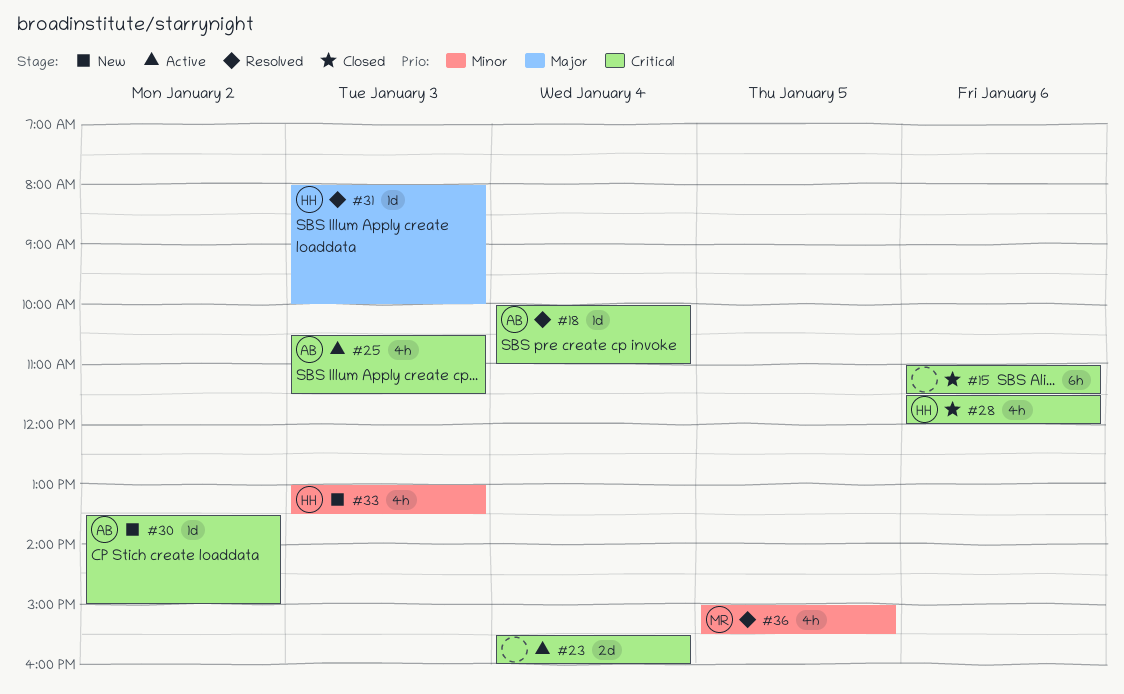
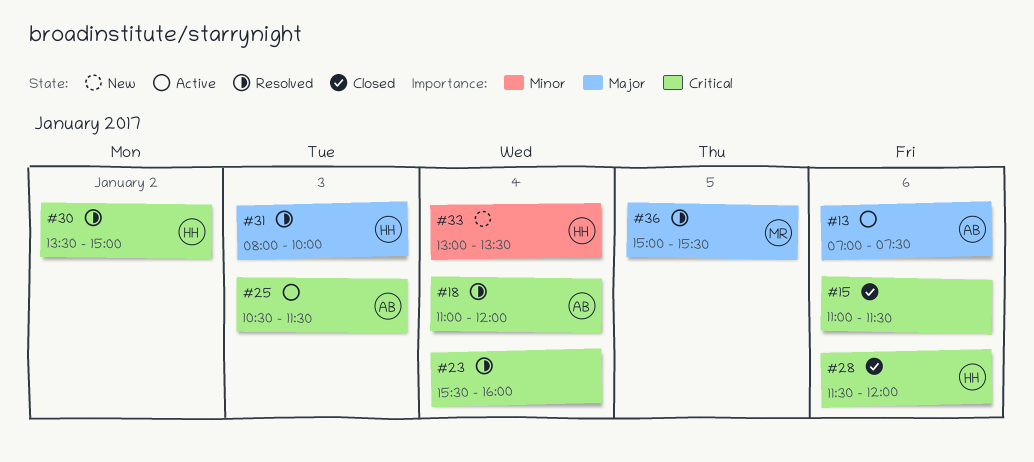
#13: none -> present
#18, begins: 10:00 -> 11:00
#18, ends: 11:00 -> 12:00
#23, status: Active -> Resolved
#30, status: New -> Resolved
#30, owner: AB -> HH
#33, day: Jan 3 -> Jan 4
#36, priority: Minor -> Major

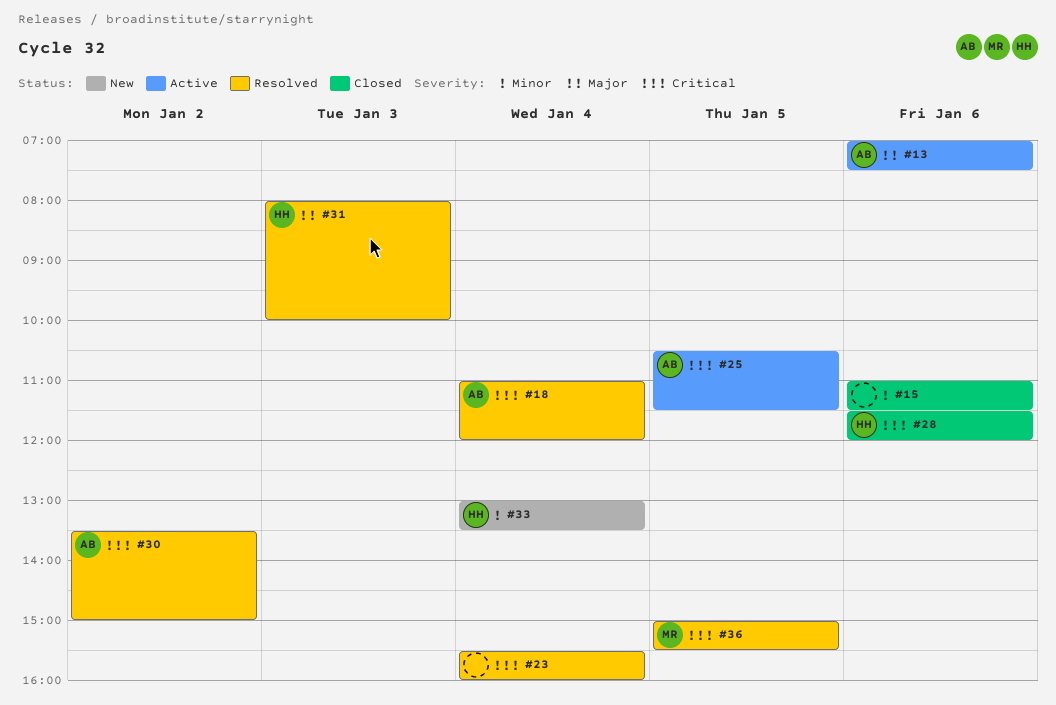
#15, priority: Critical -> Minor
#25, day: Jan 3 -> Jan 5
#30, owner: HH -> AB
#36, priority: Major -> Critical

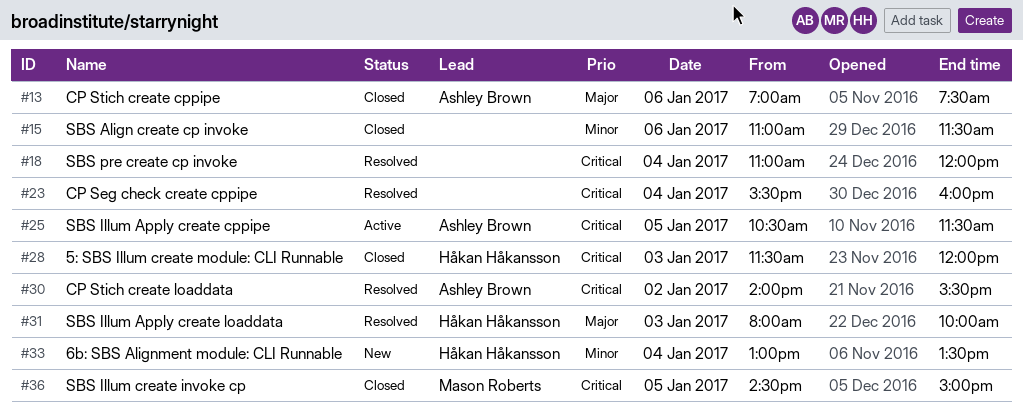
#13, status: Active -> Closed
#18, owner: Ashley Brown -> none
#28, day: Jan 6 -> Jan 3
#30, begins: 13:30 -> 14:00
#30, ends: 15:00 -> 15:30
#36, status: Resolved -> Closed
#36, begins: 15:00 -> 14:30
#36, ends: 15:30 -> 15:00

